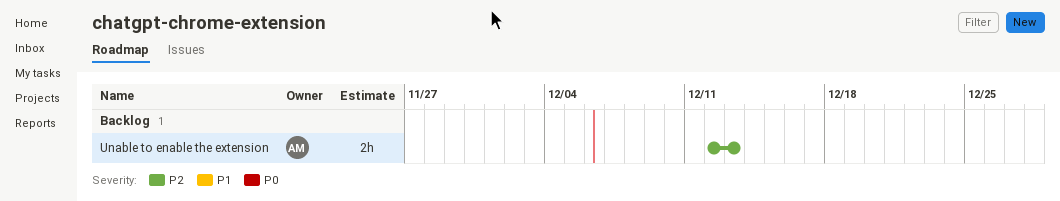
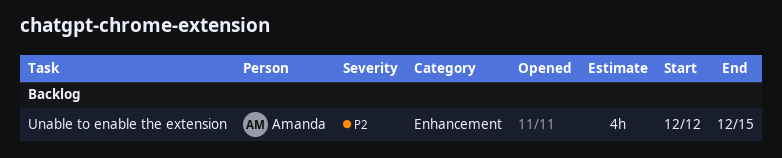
Unable to enable the extension, estimate: 2h -> 4h
Unable to enable the extension, due: Dec 13 -> Dec 15

